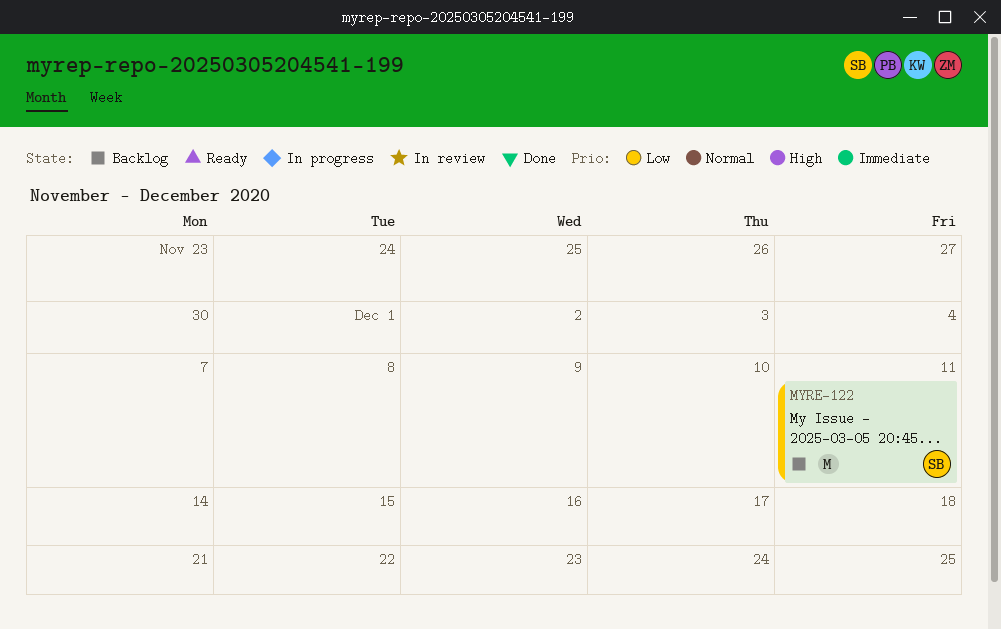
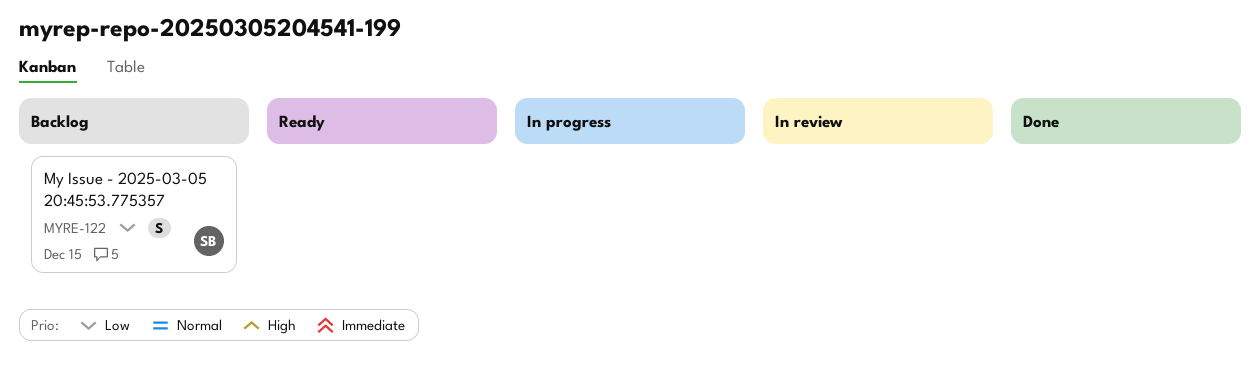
MYRE-122, estimate: M -> S
MYRE-122, due: Dec 11 -> Dec 15

